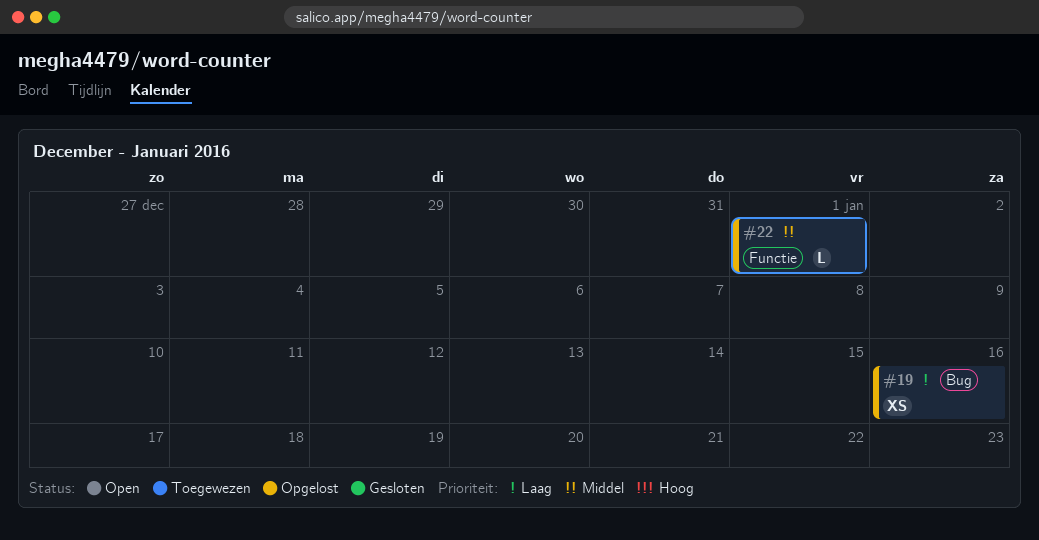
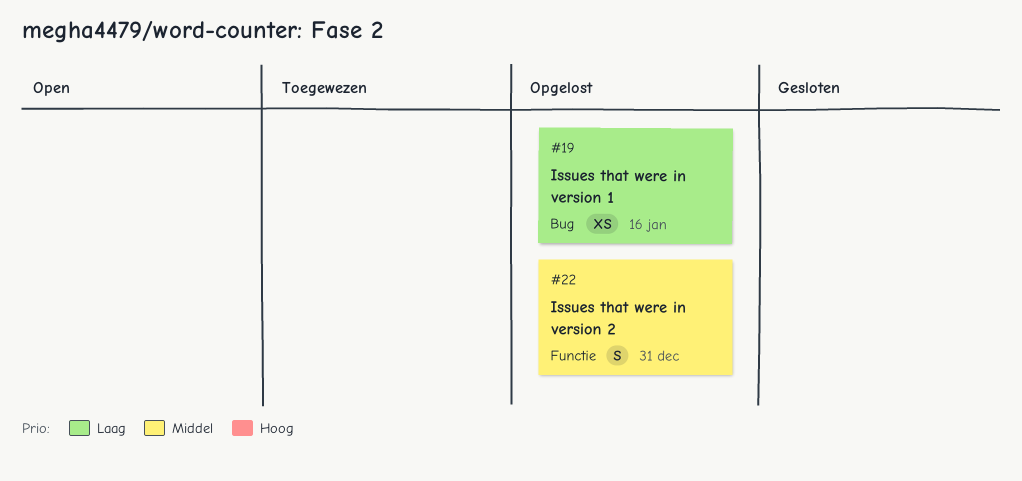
#22, estimate: L -> S
#22, due: Jan 1 -> Dec 31

